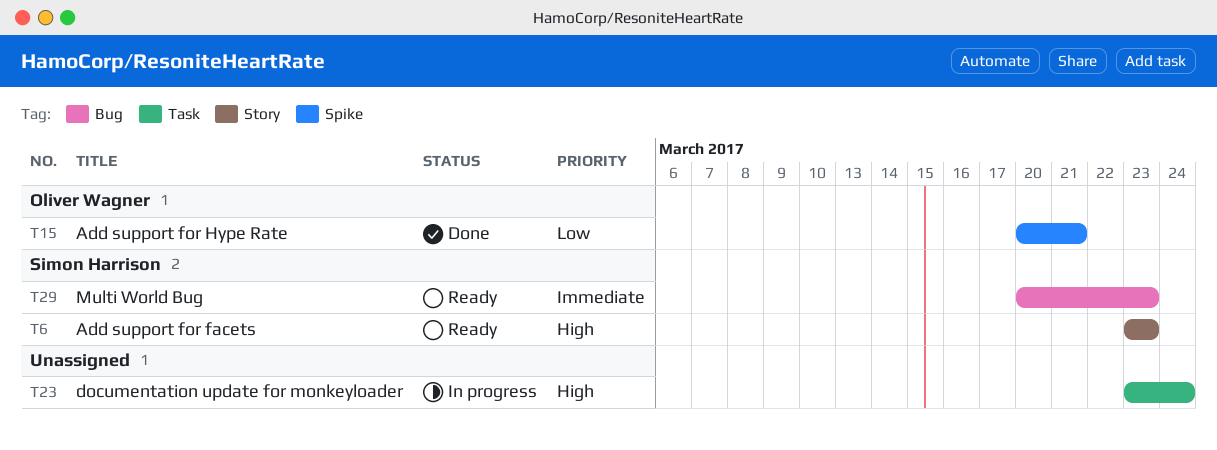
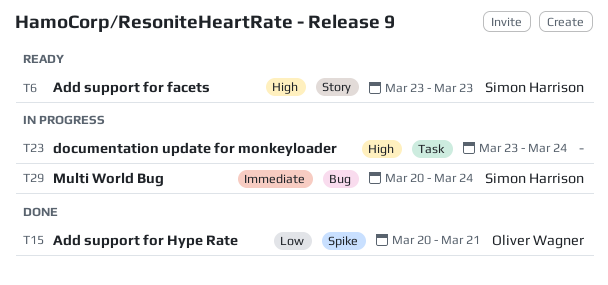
T29, status: Ready -> In progress
T29, due: Mar 23 -> Mar 24

